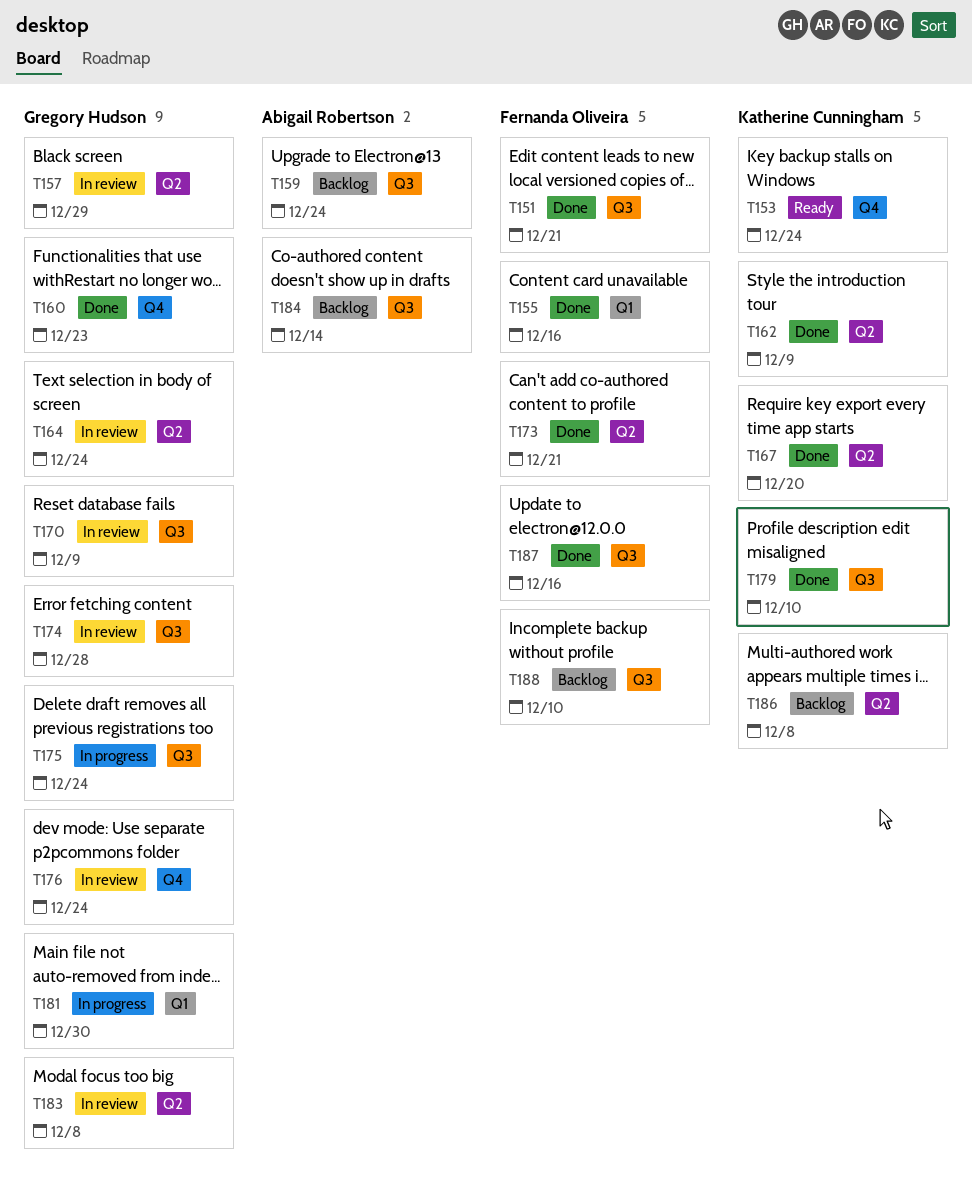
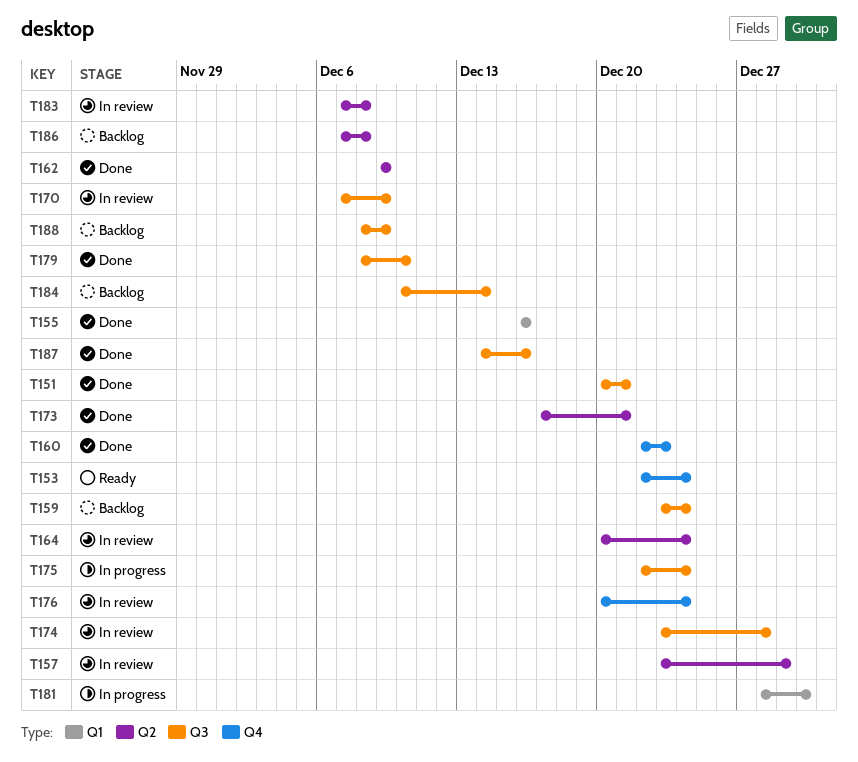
T167: present -> none
T188, due: Dec 10 -> Dec 9

